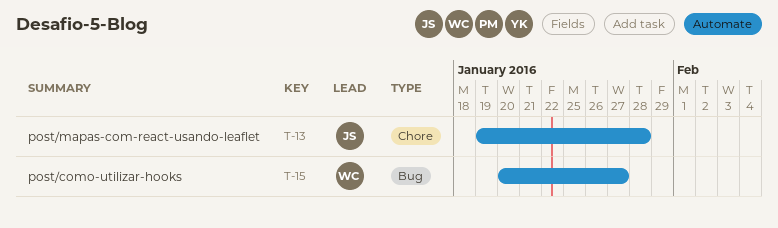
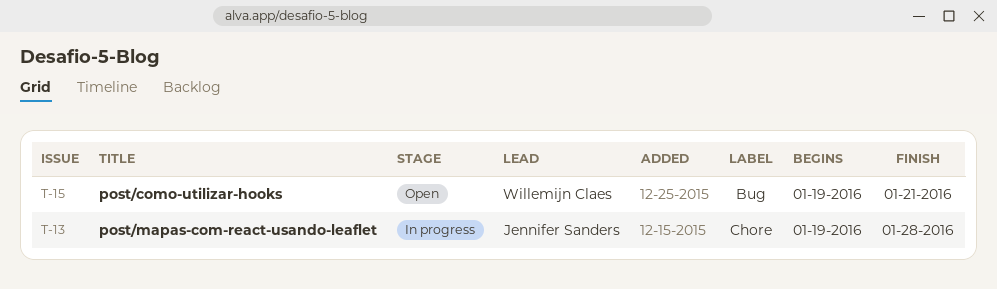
T-15, start: Jan 20 -> Jan 19
T-15, due: Jan 27 -> Jan 21

